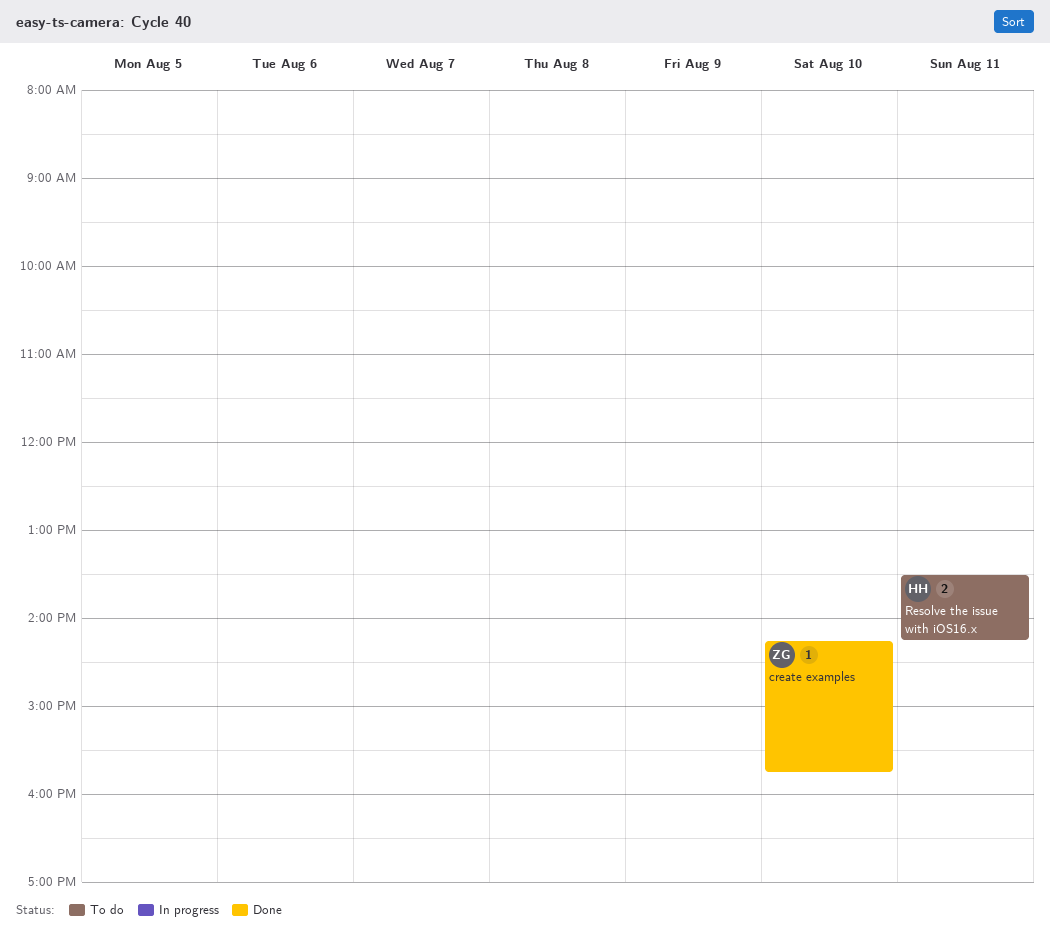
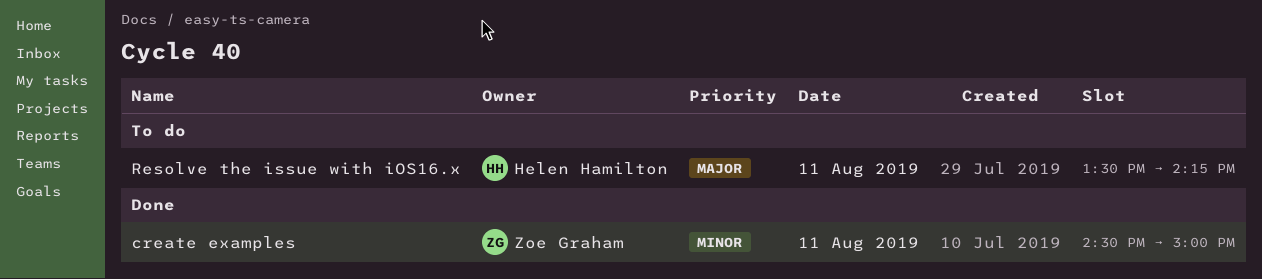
create examples, day: Aug 10 -> Aug 11
create examples, begins: 14:15 -> 14:30
create examples, ends: 15:45 -> 15:00

